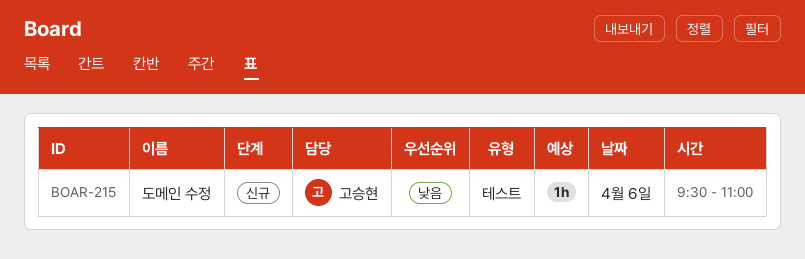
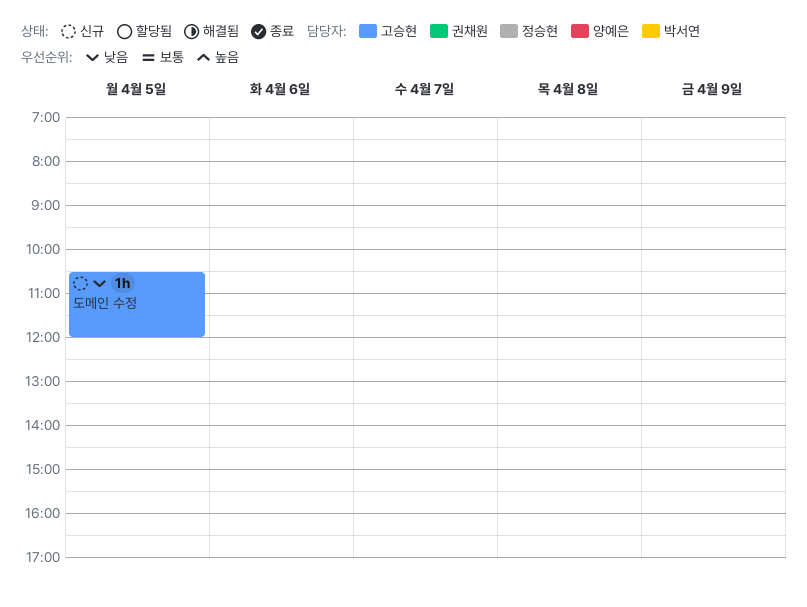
도메인 수정, day: Apr 6 -> Apr 5
도메인 수정, begins: 09:30 -> 10:30
도메인 수정, ends: 11:00 -> 12:00

